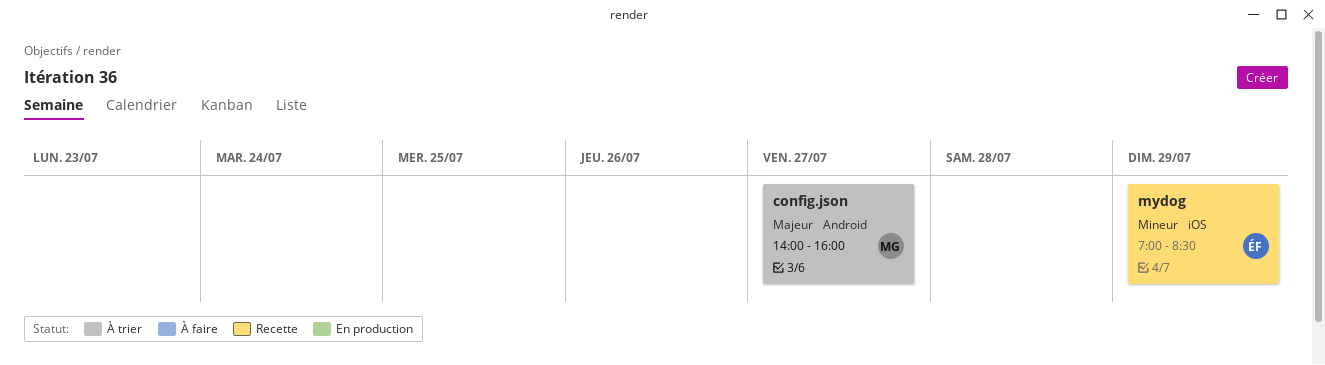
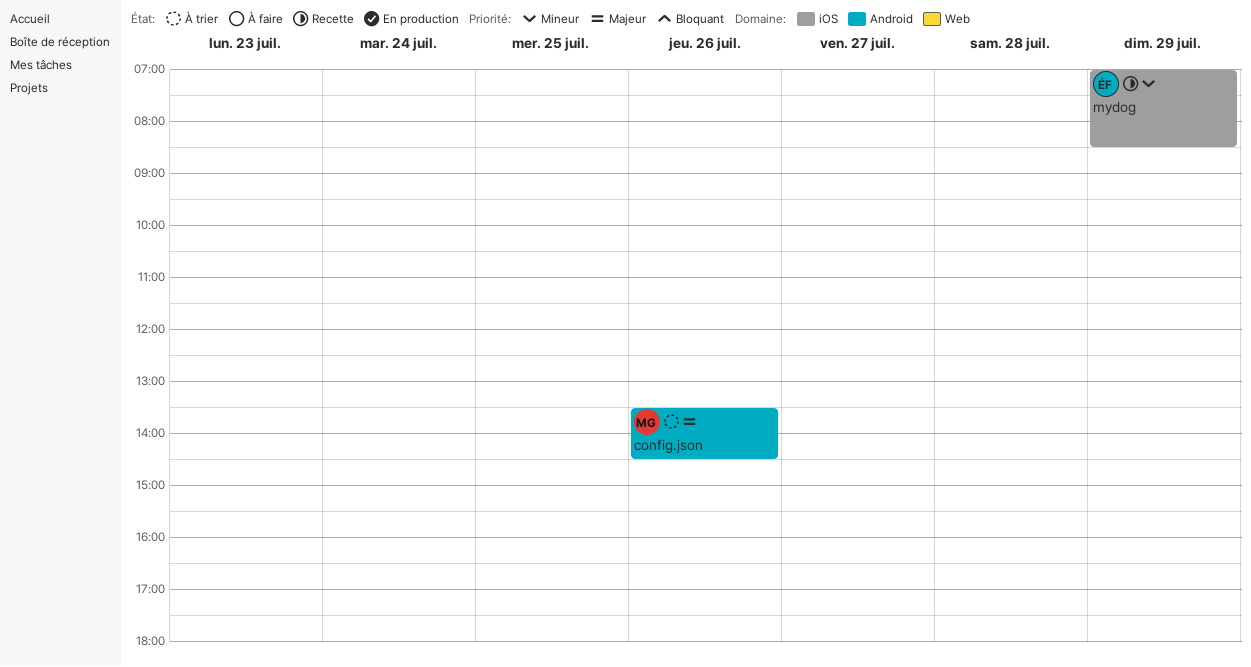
config.json, day: Jul 27 -> Jul 26
config.json, begins: 14:00 -> 13:30
config.json, ends: 16:00 -> 14:30

